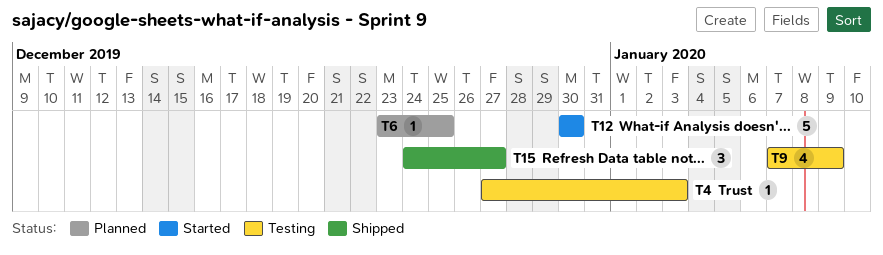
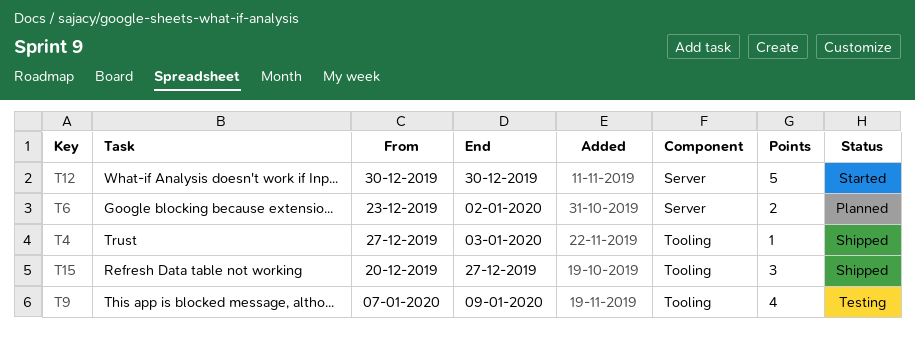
T4, status: Testing -> Shipped
T6, estimate: 1 -> 2
T6, due: Dec 25 -> Jan 2
T15, start: Dec 24 -> Dec 20

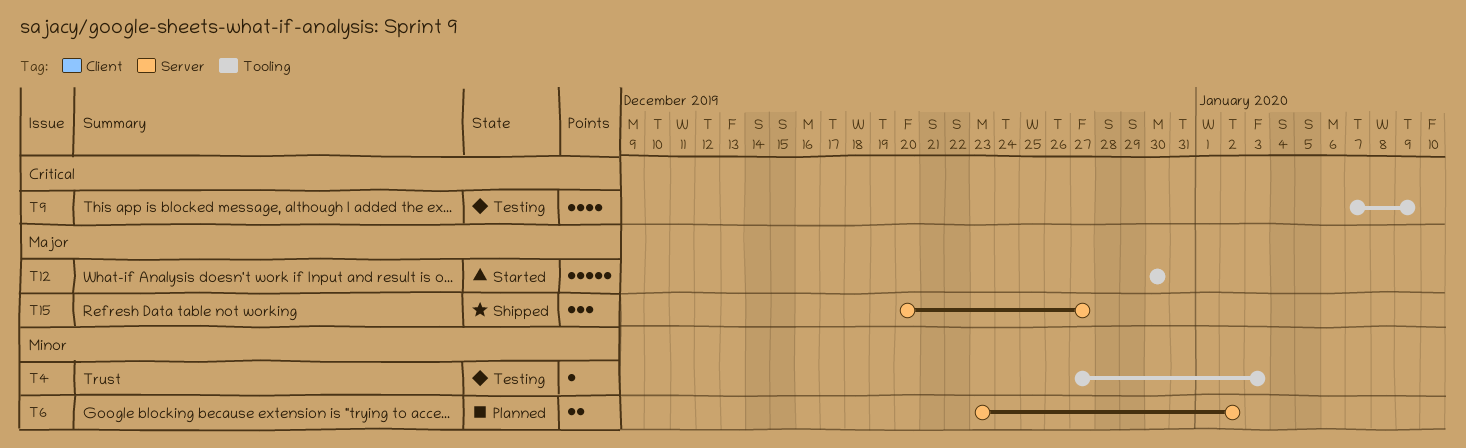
T4, status: Shipped -> Testing
T12, label: Server -> Tooling
T15, label: Tooling -> Server

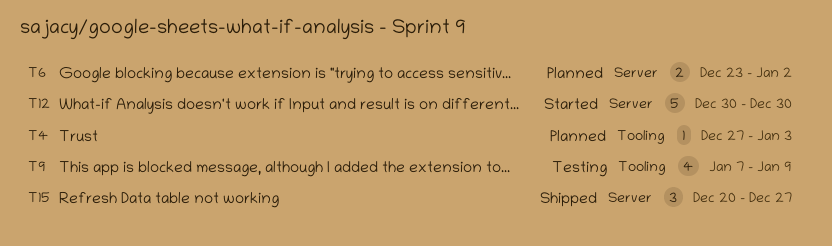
T4, status: Testing -> Planned
T12, label: Tooling -> Server

